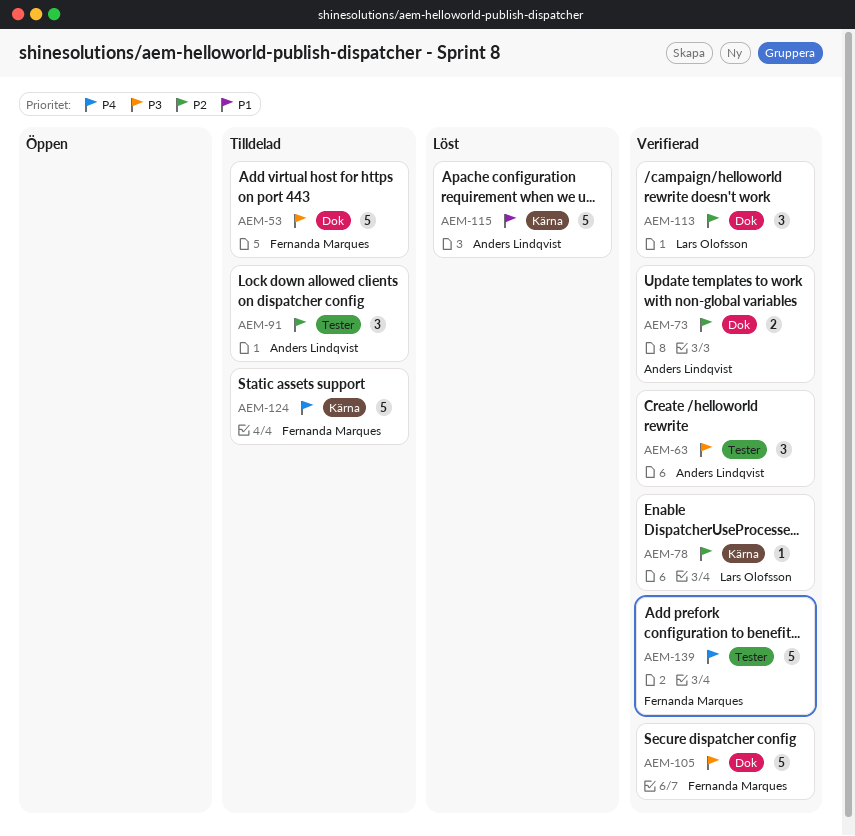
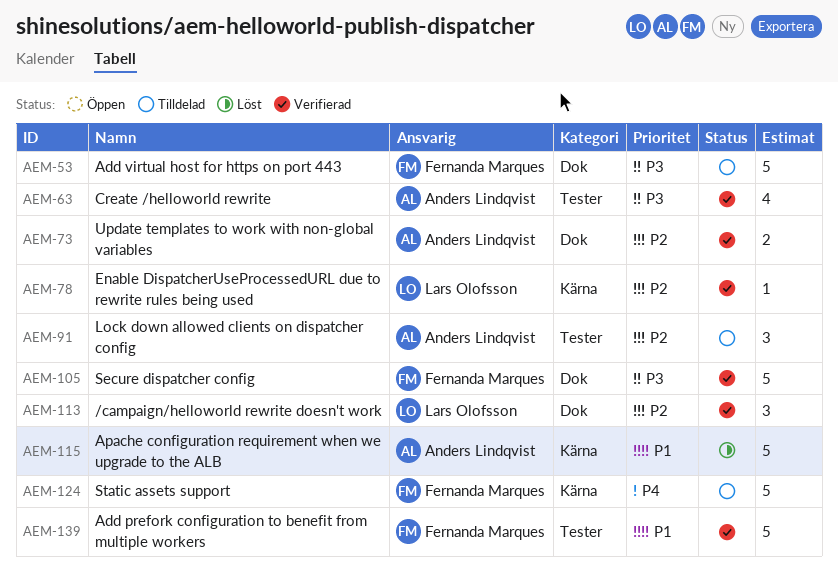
AEM-63, estimate: 3 -> 4
AEM-139, priority: P4 -> P1

